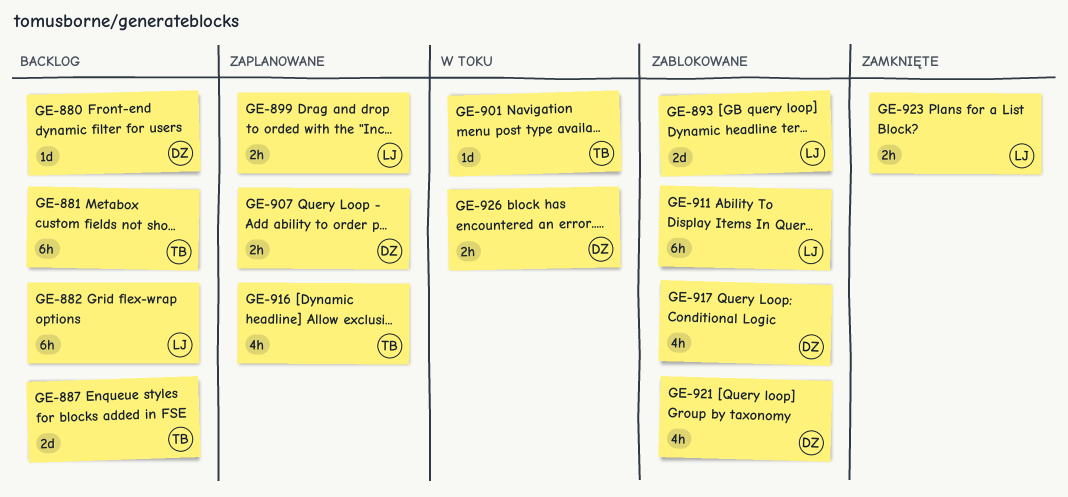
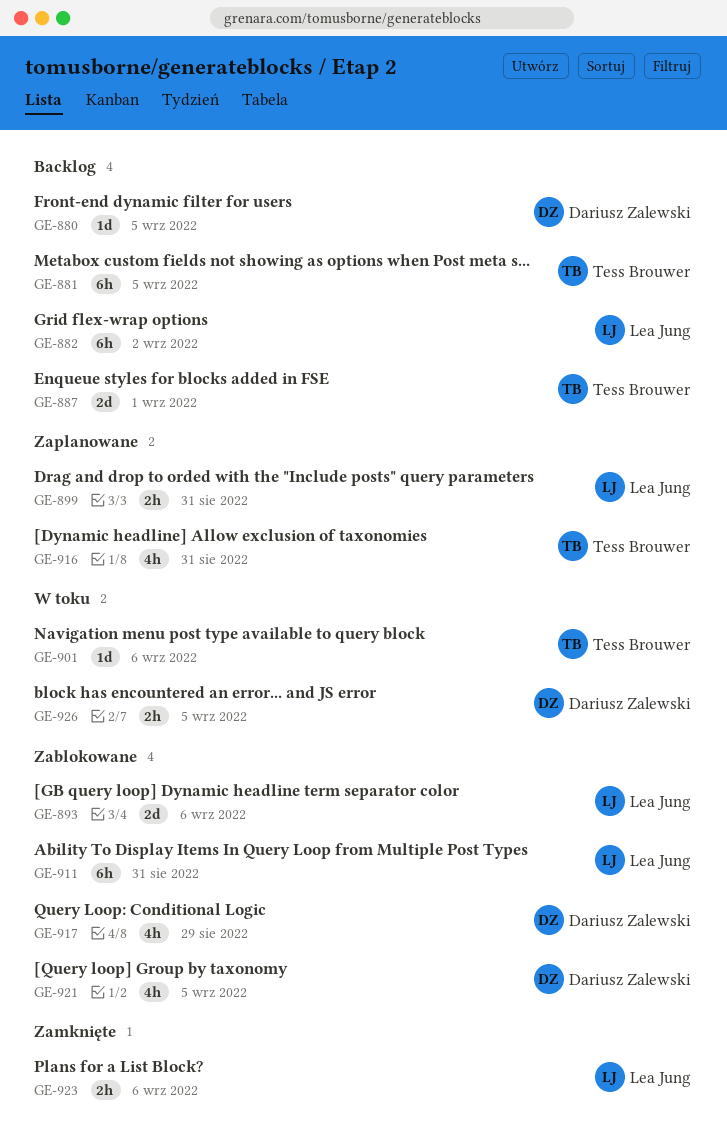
GE-907: present -> none

